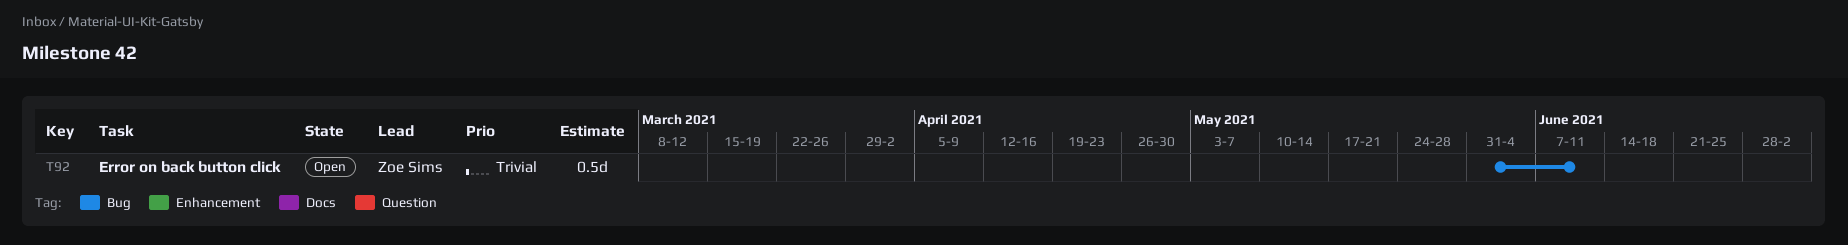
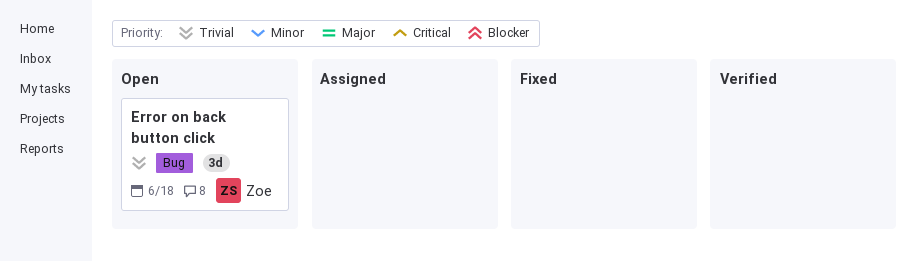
Error on back button click, estimate: 0.5d -> 3d
Error on back button click, due: Jun 11 -> Jun 18

